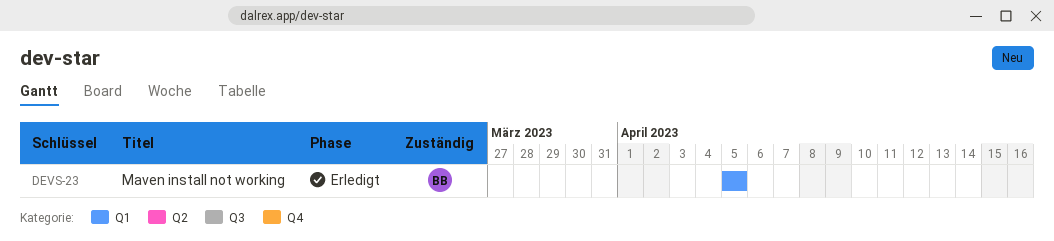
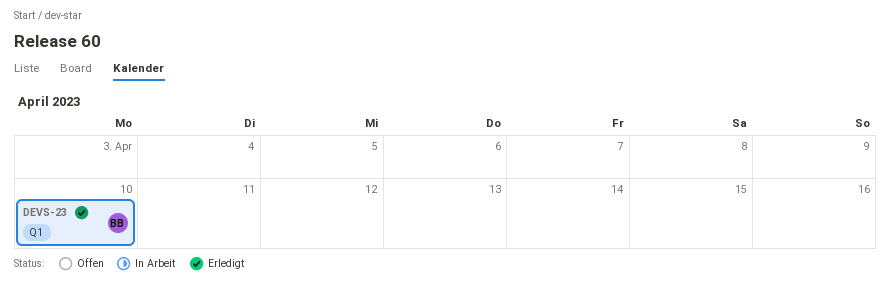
DEVS-23, due: Apr 5 -> Apr 10

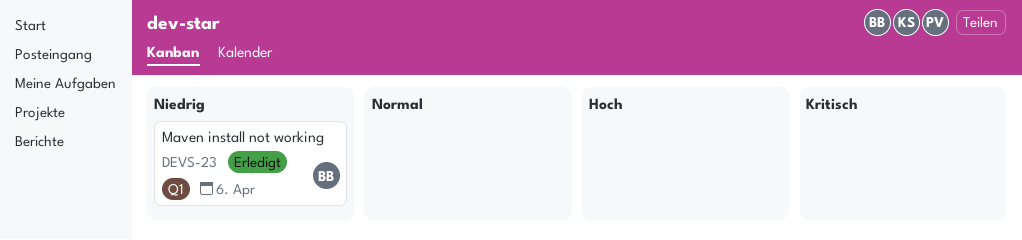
DEVS-23, due: Apr 10 -> Apr 6

